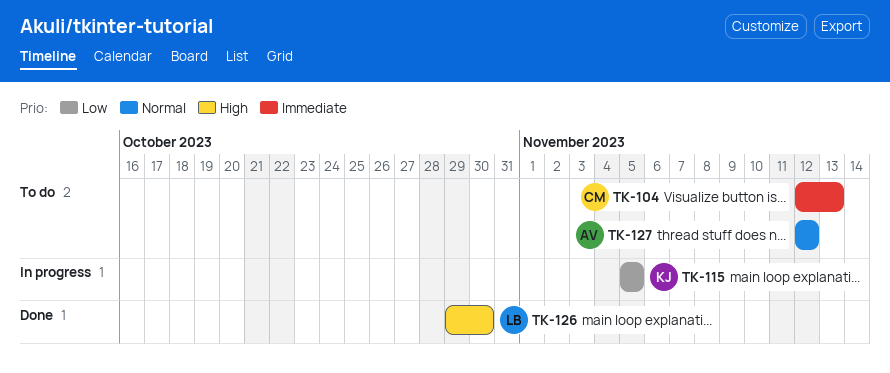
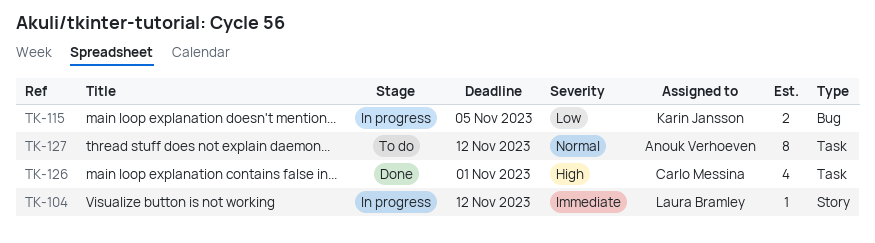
TK-104, status: To do -> In progress
TK-104, owner: Carlo Messina -> Laura Bramley
TK-104, due: Nov 13 -> Nov 12
TK-126, owner: Laura Bramley -> Carlo Messina
TK-126, due: Oct 30 -> Nov 1

